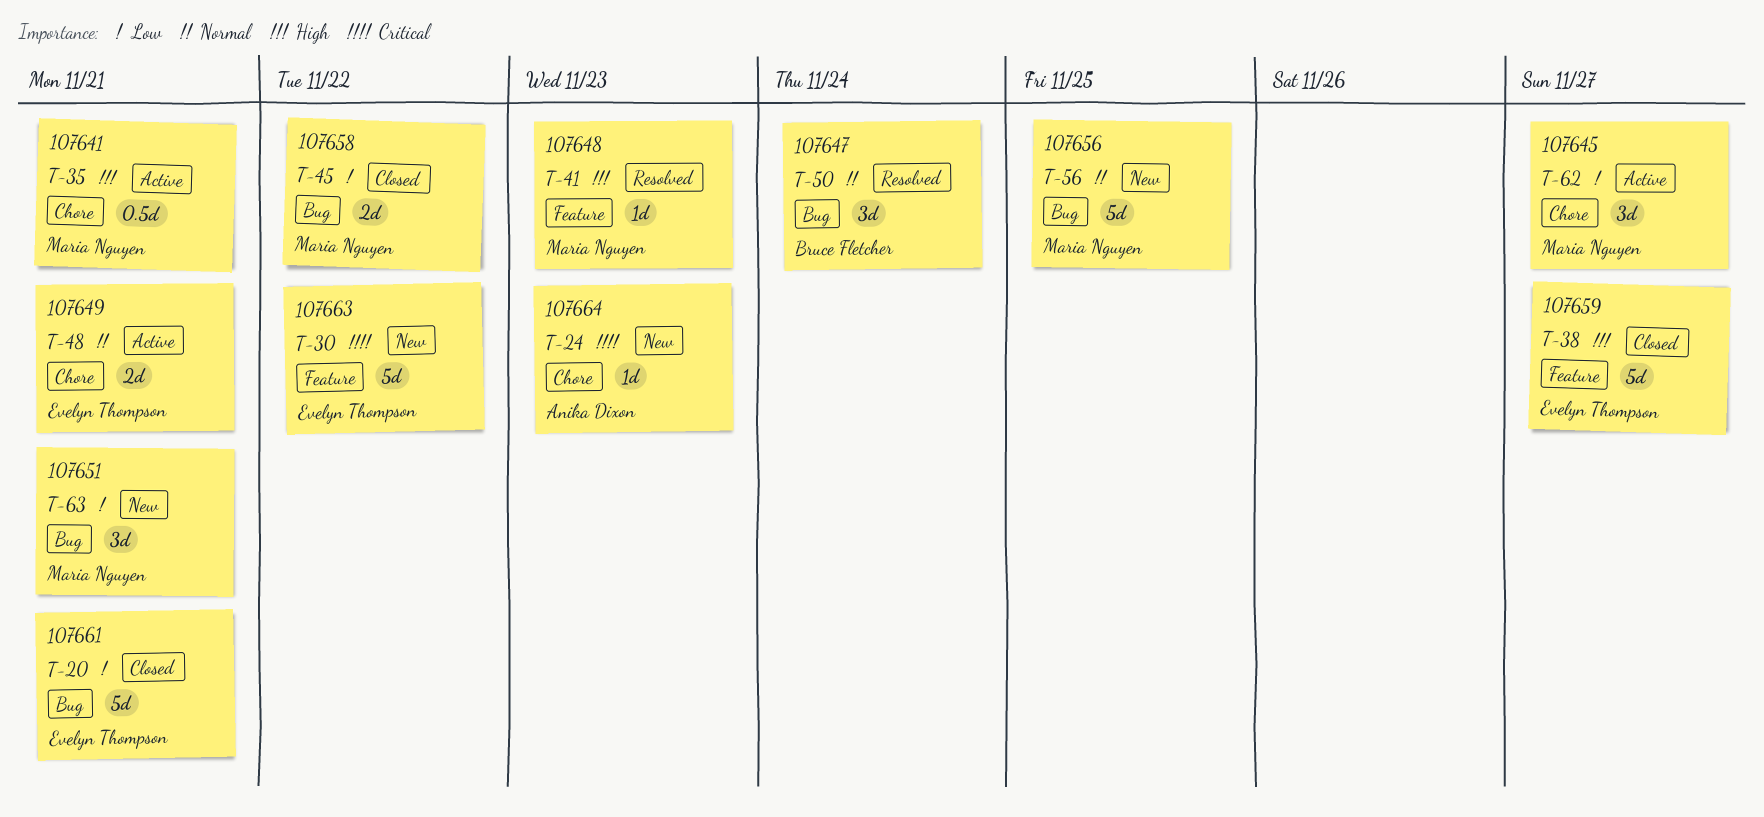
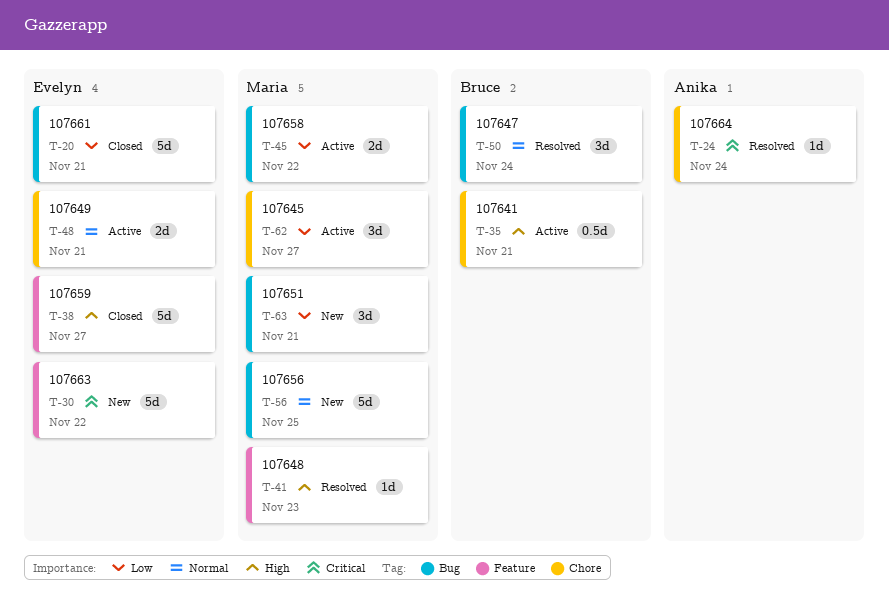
T-24, status: New -> Resolved
T-24, due: Nov 23 -> Nov 24
T-35, owner: Maria Nguyen -> Bruce Fletcher
T-45, status: Closed -> Active

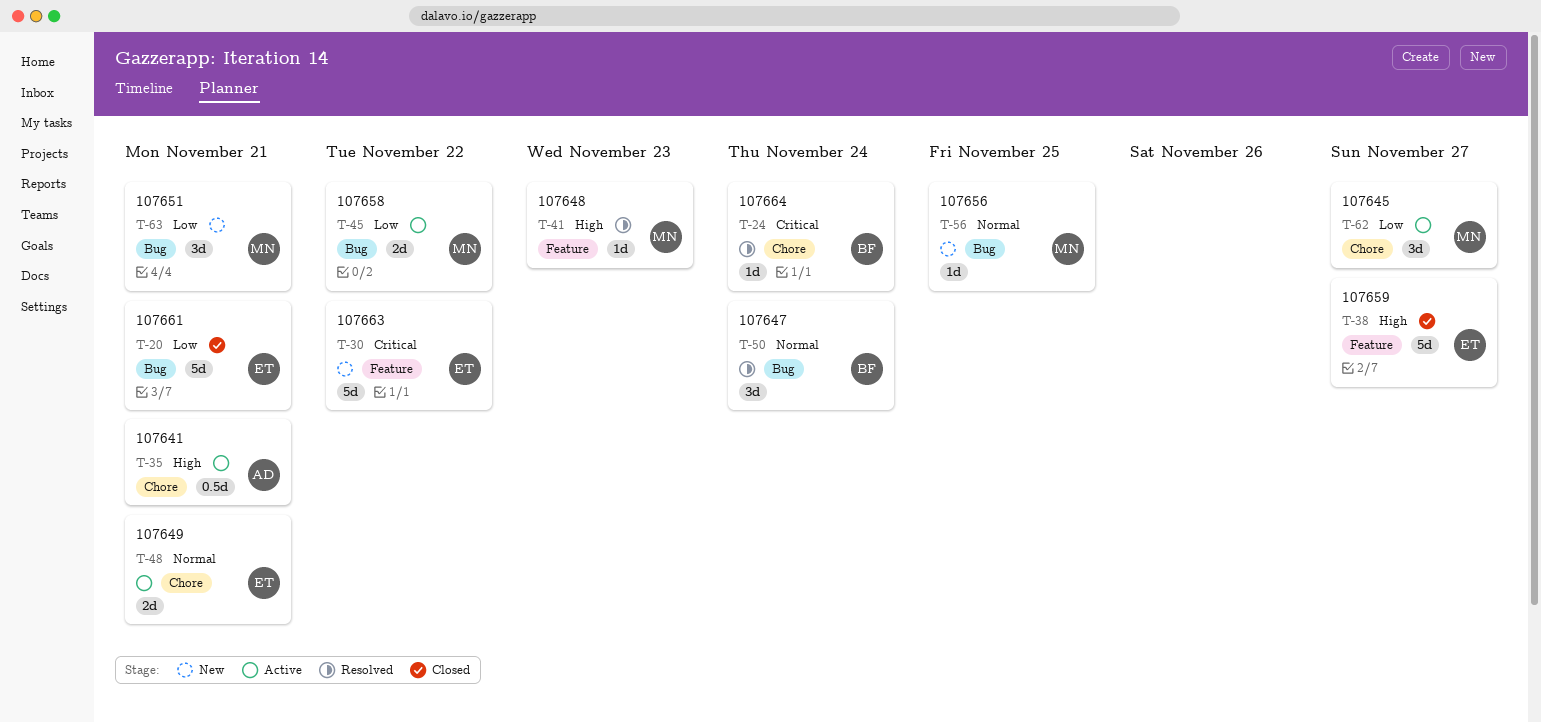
T-24, owner: Anika -> Bruce
T-35, owner: Bruce -> Anika
T-56, estimate: 5d -> 1d

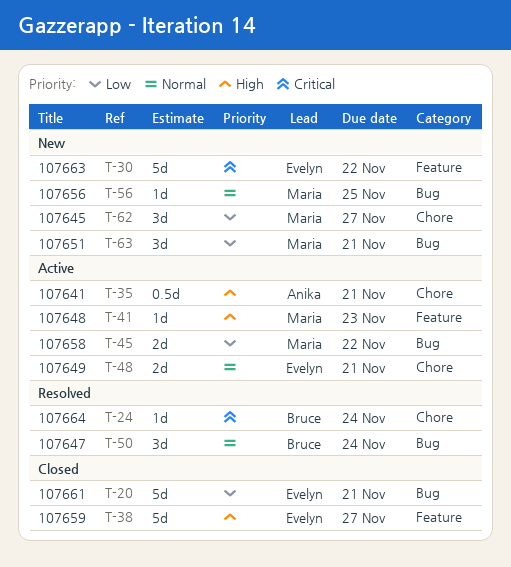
T-41, status: Resolved -> Active
T-62, status: Active -> New

